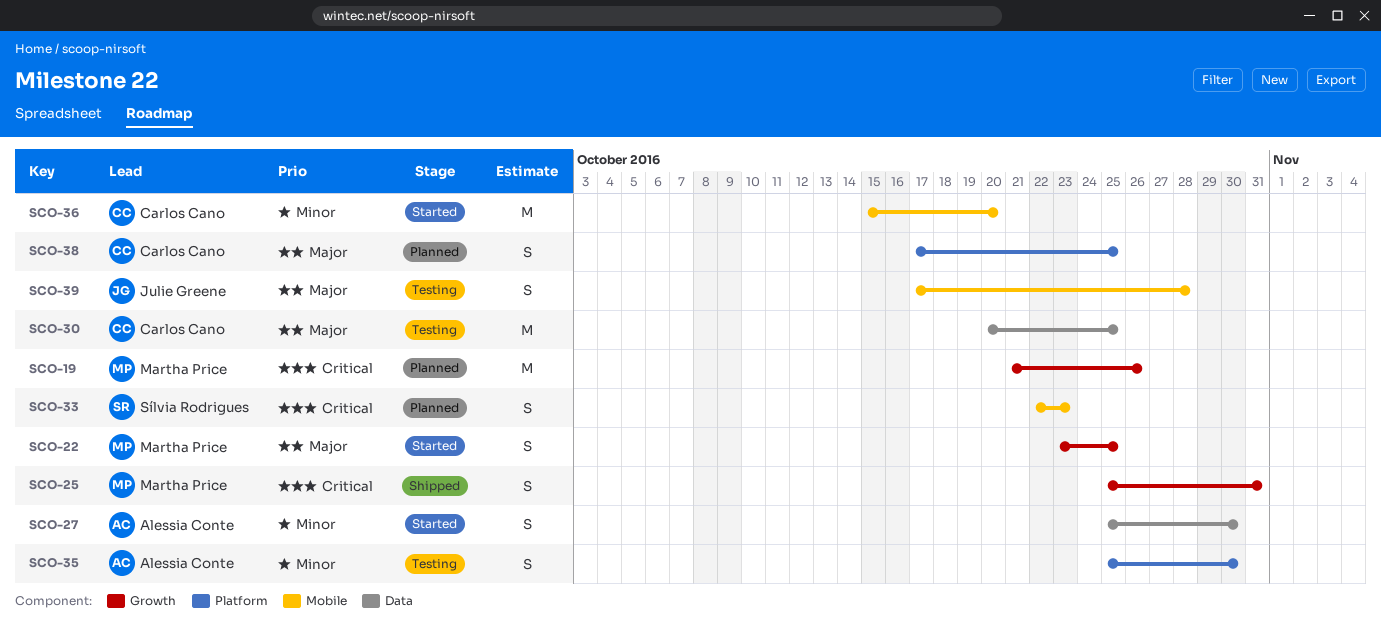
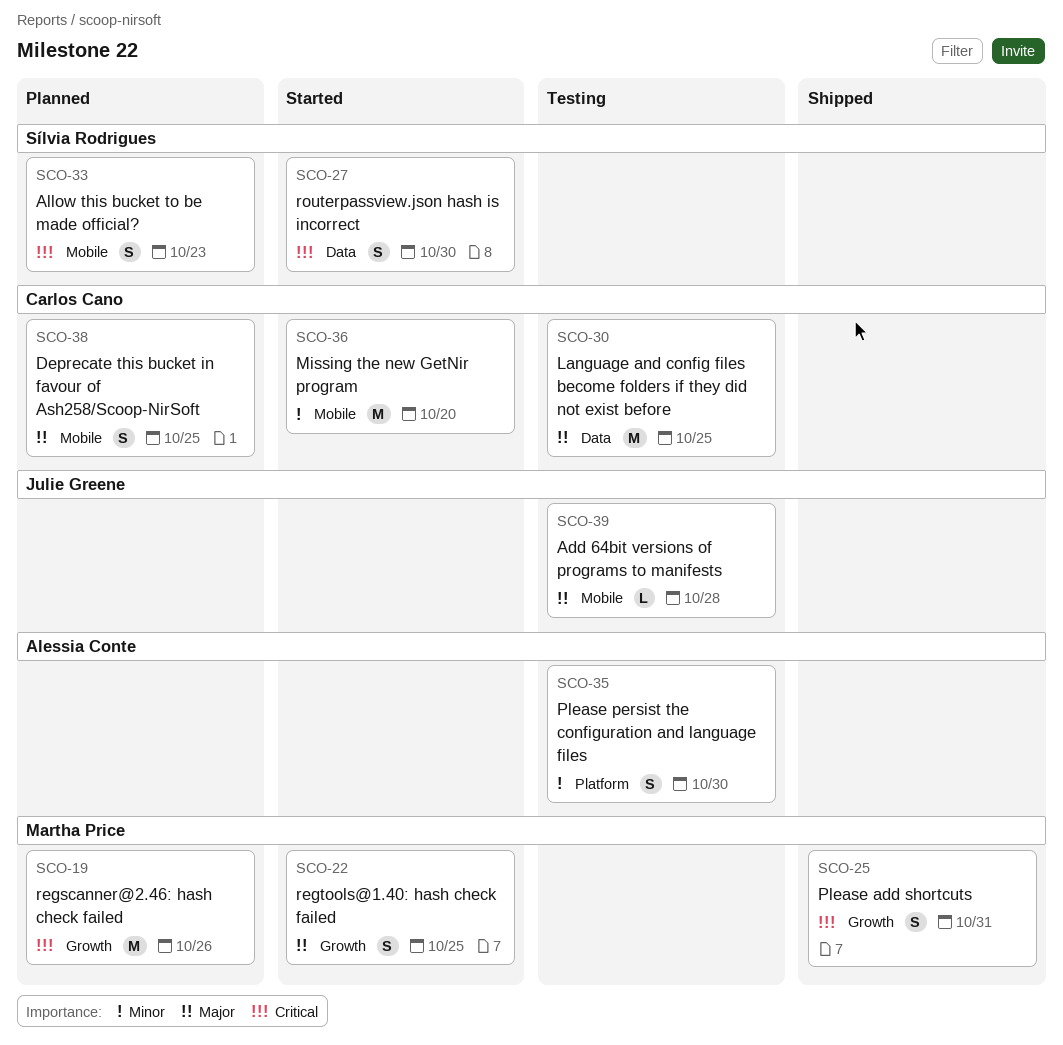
SCO-27, owner: Alessia Conte -> Sílvia Rodrigues
SCO-27, priority: Minor -> Critical
SCO-38, label: Platform -> Mobile
SCO-39, estimate: S -> L

